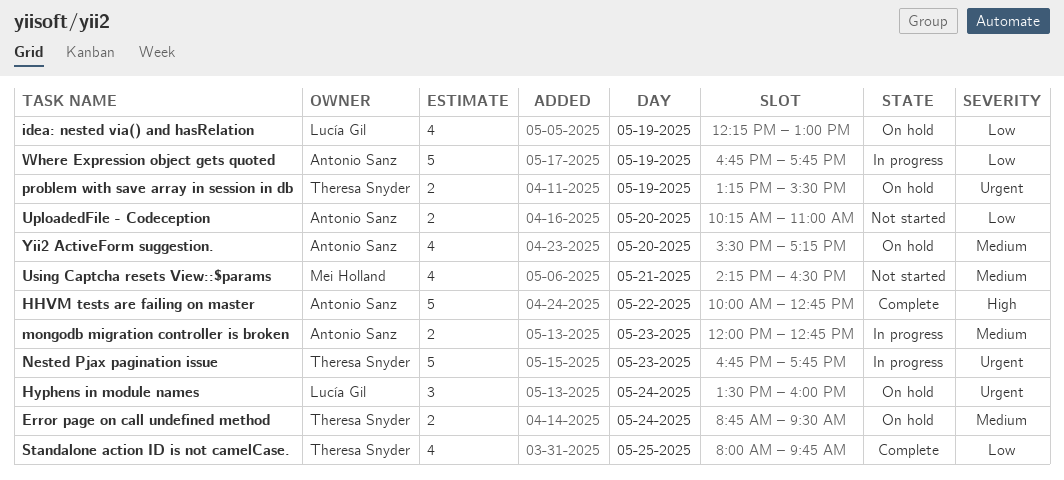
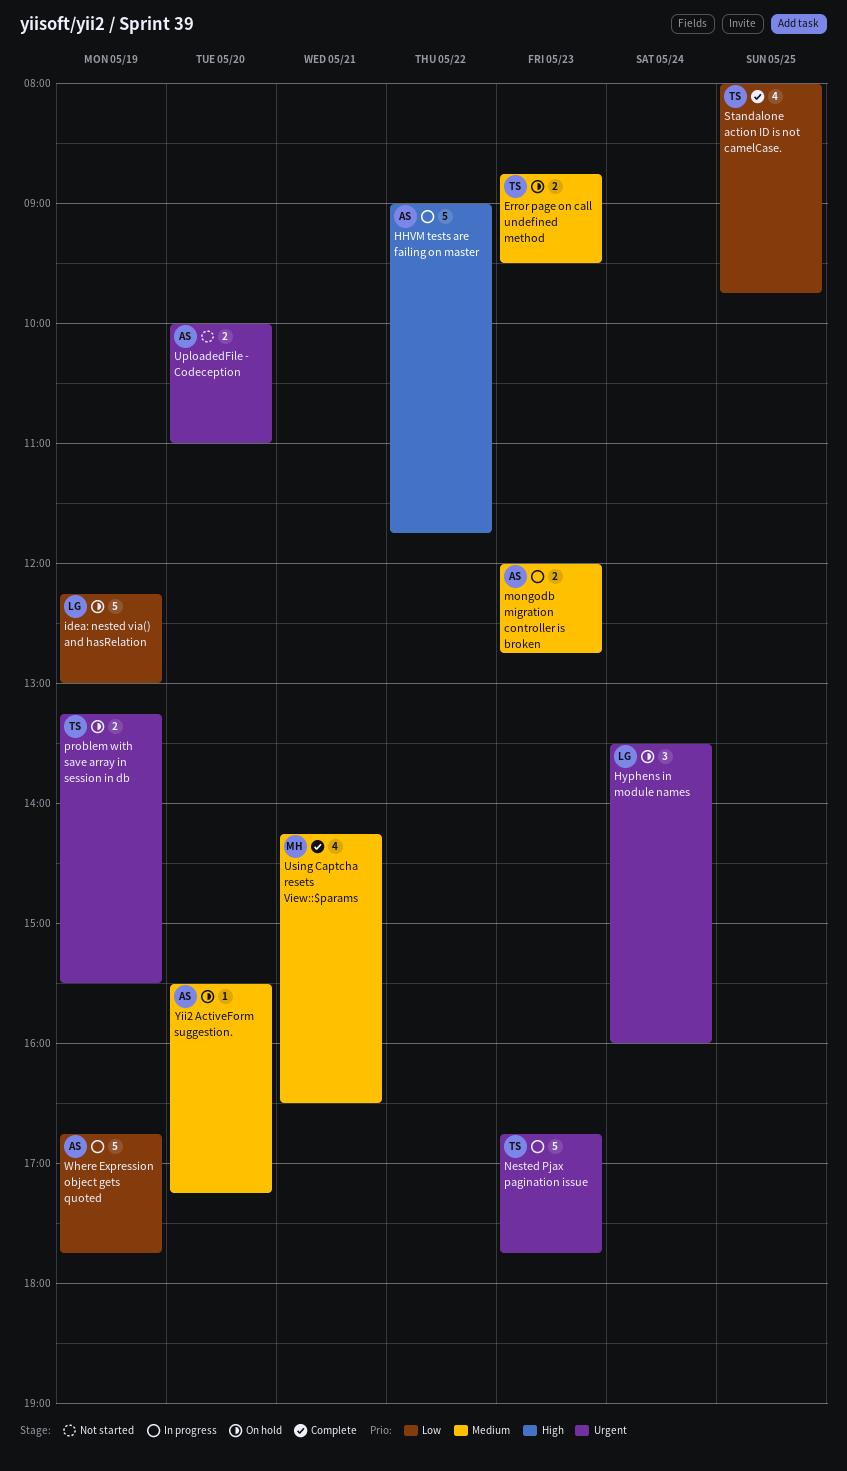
Error page on call undefined method, day: May 24 -> May 23
HHVM tests are failing on master, status: Complete -> In progress
HHVM tests are failing on master, begins: 10:00 -> 09:00
HHVM tests are failing on master, ends: 12:45 -> 11:45
idea: nested via() and hasRelation, estimate: 4 -> 5
UploadedFile - Codeception, priority: Low -> Urgent
UploadedFile - Codeception, begins: 10:15 -> 10:00
Using Captcha resets View::$params, status: Not started -> Complete
Yii2 ActiveForm suggestion., estimate: 4 -> 1

